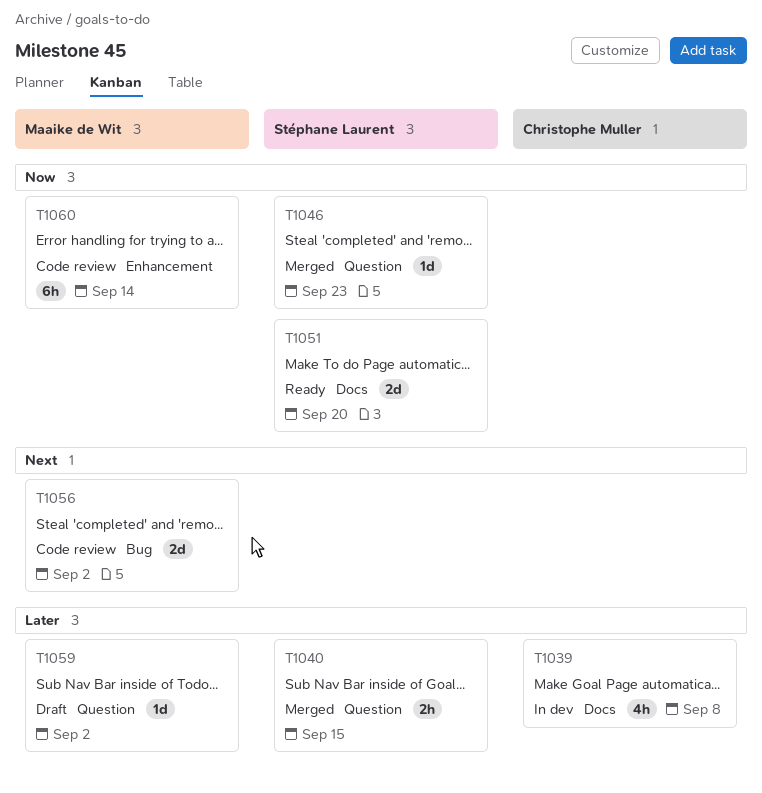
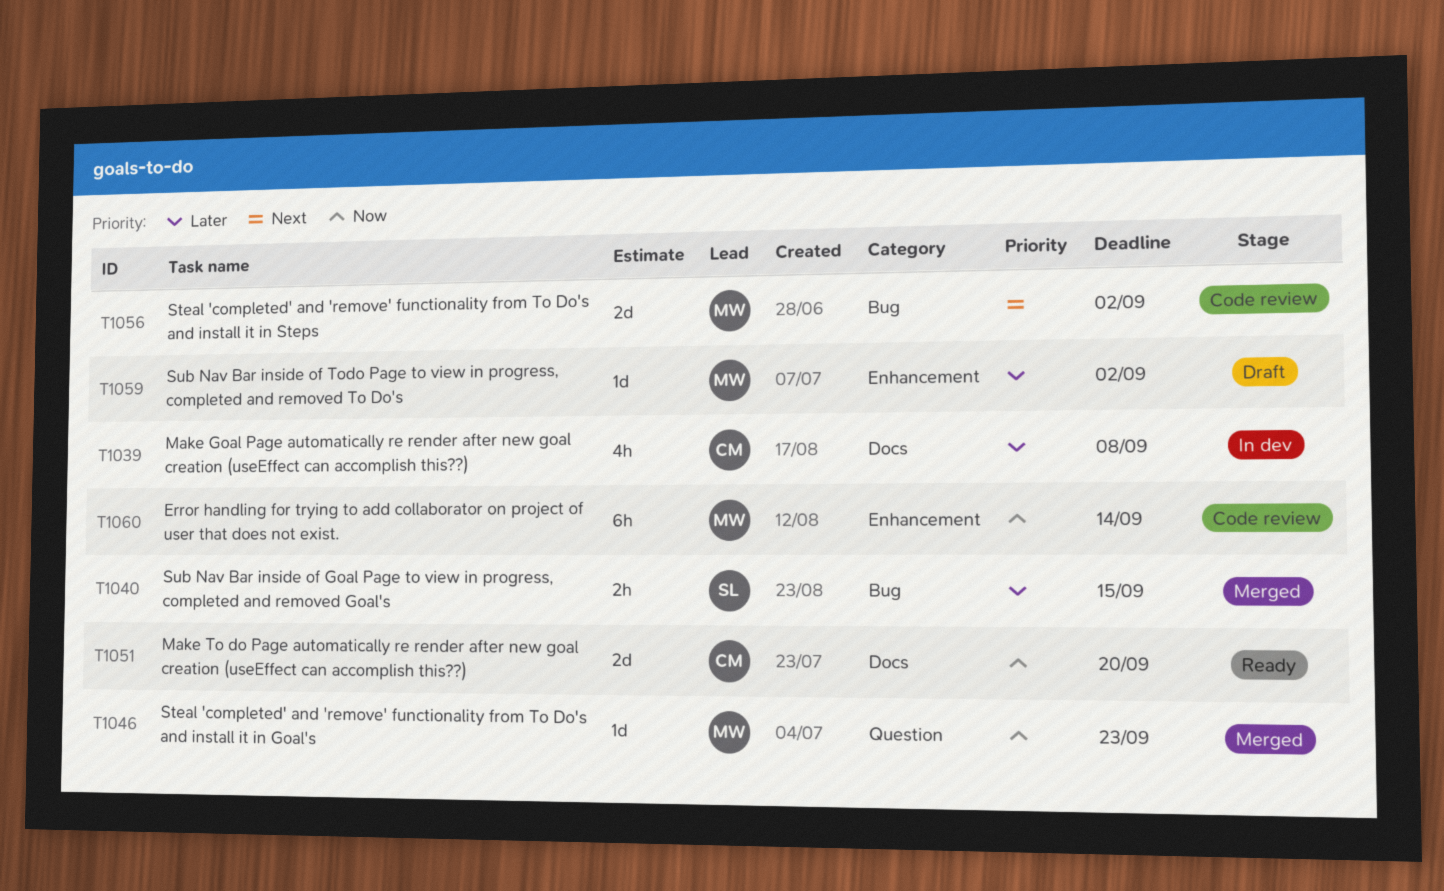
T1040, label: Question -> Bug
T1046, owner: Stéphane Laurent -> Maaike de Wit
T1051, owner: Stéphane Laurent -> Christophe Muller
T1059, label: Question -> Enhancement

